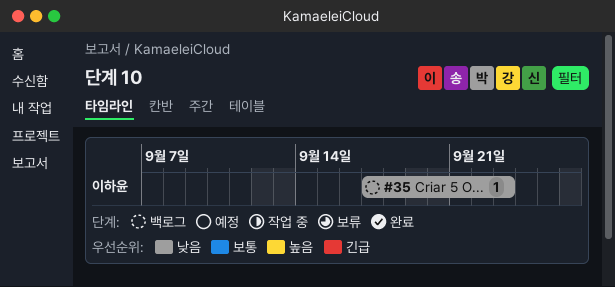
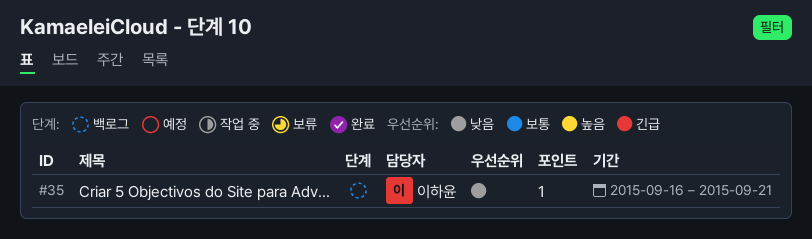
#35, start: Sep 17 -> Sep 16
#35, due: Sep 23 -> Sep 21

